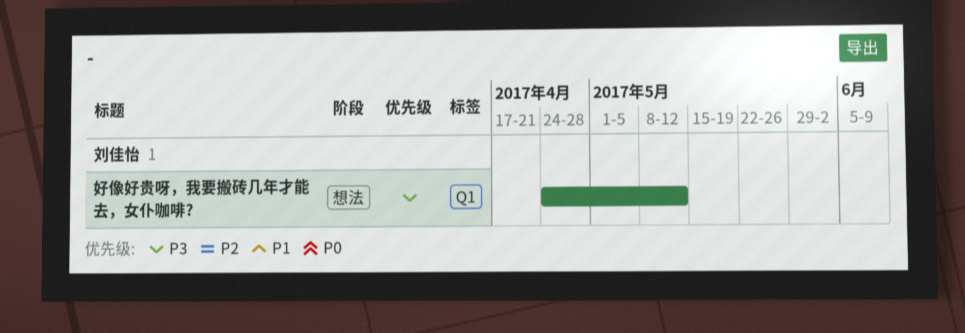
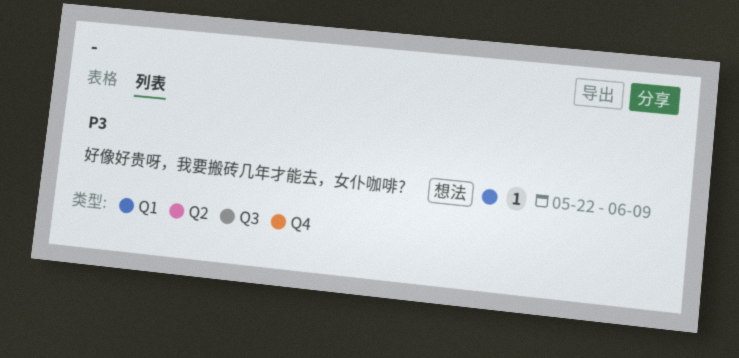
好像好贵呀，我要搬砖几年才能去，女仆咖啡?, start: Apr 24 -> May 22
好像好贵呀，我要搬砖几年才能去，女仆咖啡?, due: May 12 -> Jun 9

